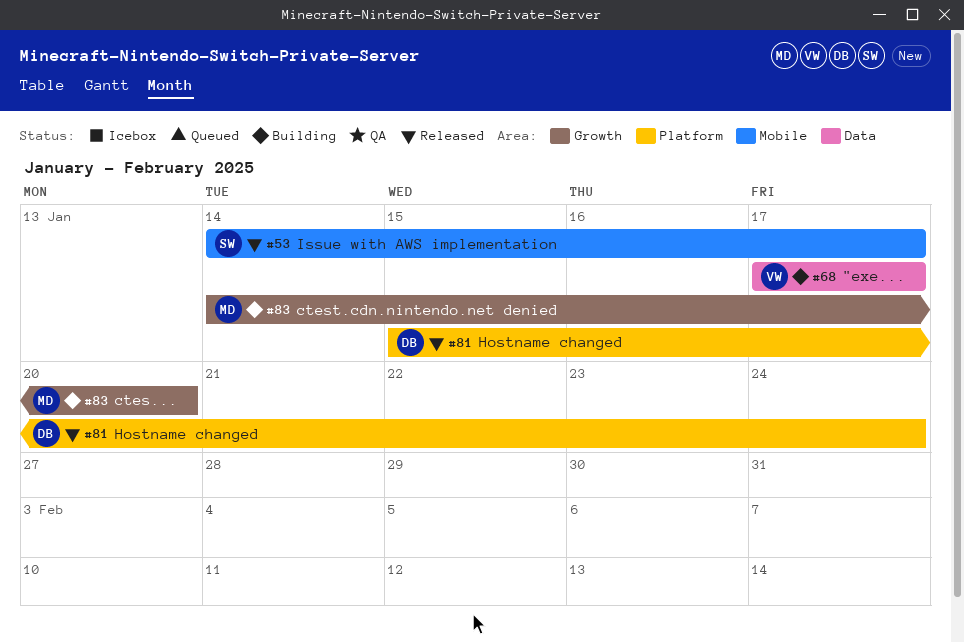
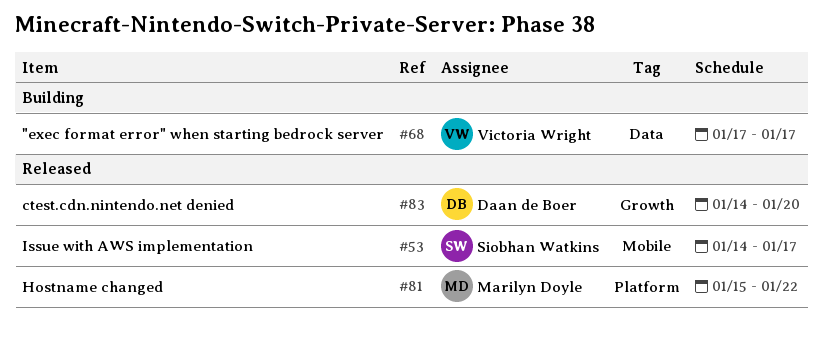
#81, owner: Daan de Boer -> Marilyn Doyle
#81, due: Jan 24 -> Jan 22
#83, status: Building -> Released
#83, owner: Marilyn Doyle -> Daan de Boer

